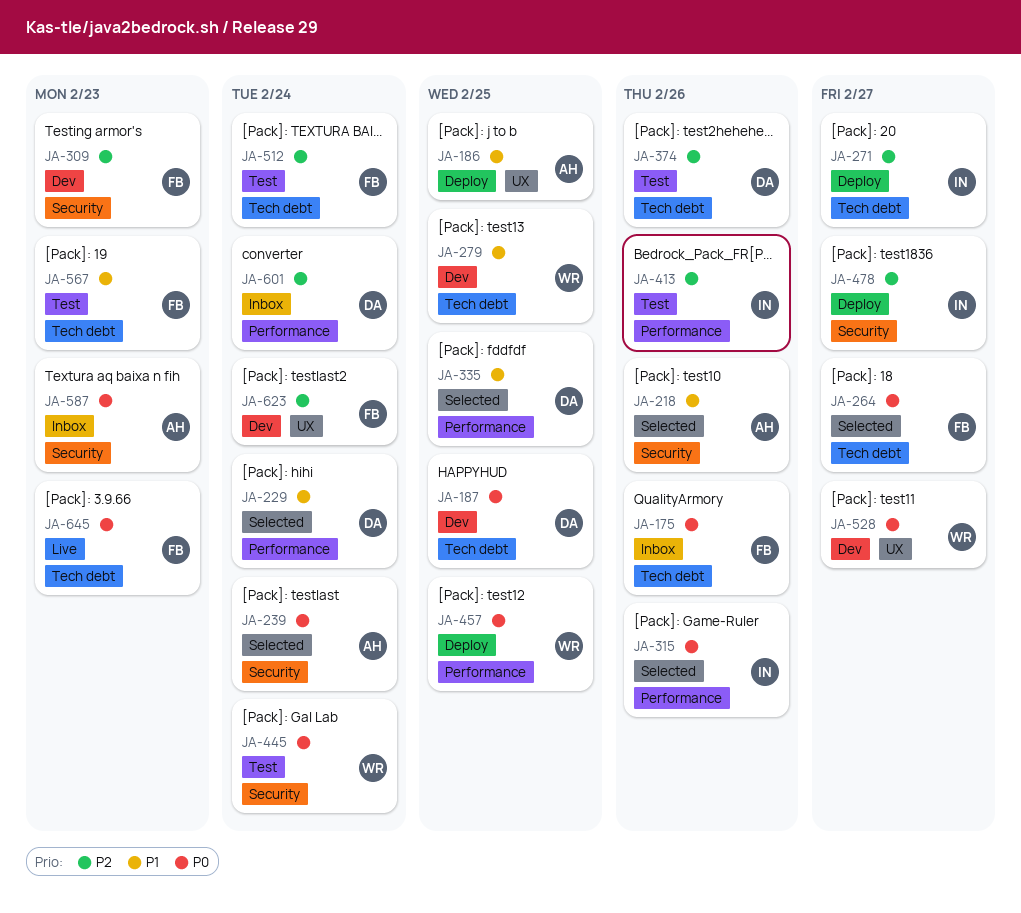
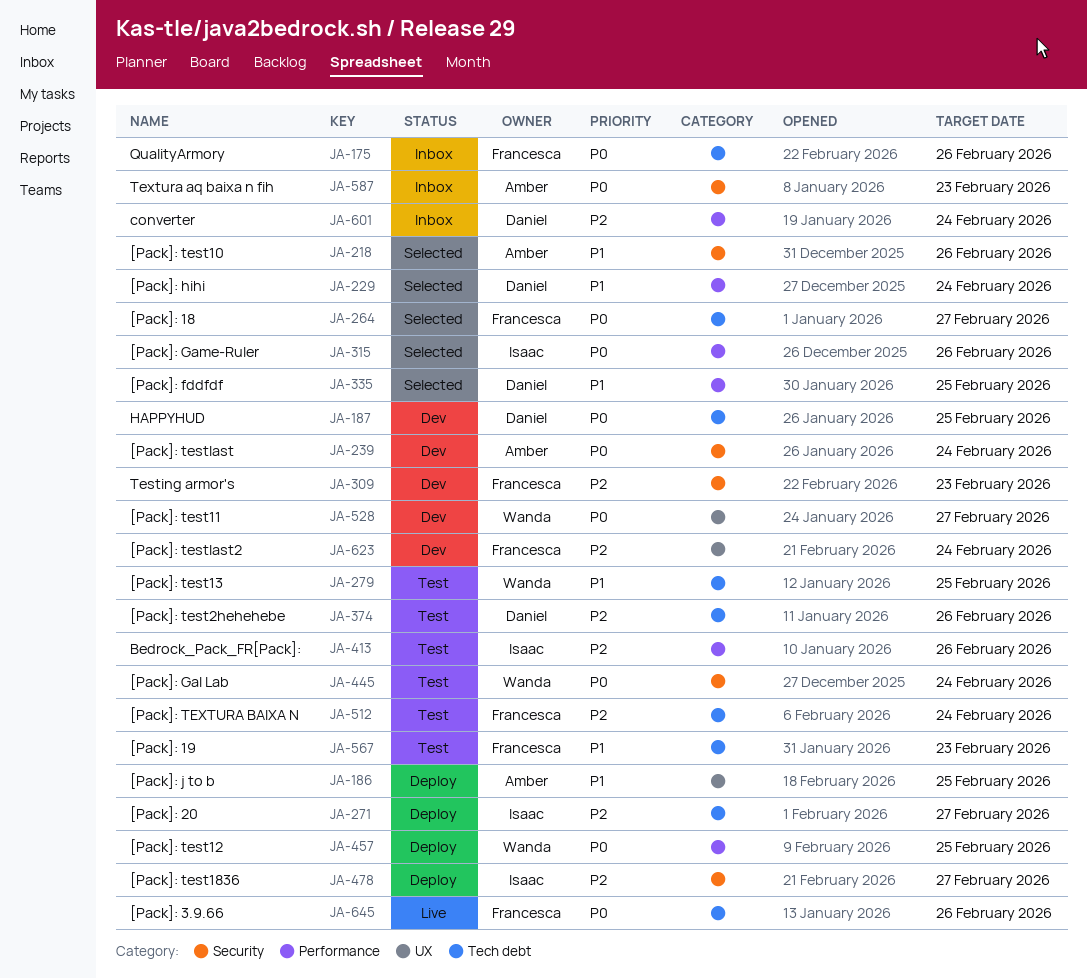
JA-239, status: Selected -> Dev
JA-279, status: Dev -> Test
JA-645, due: Feb 23 -> Feb 26

